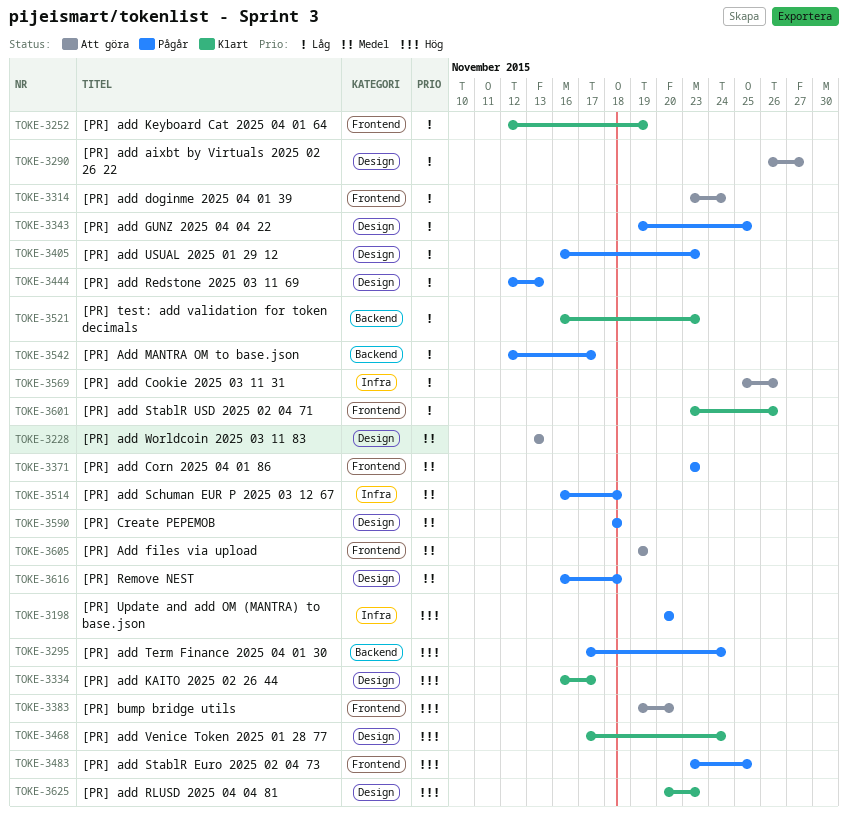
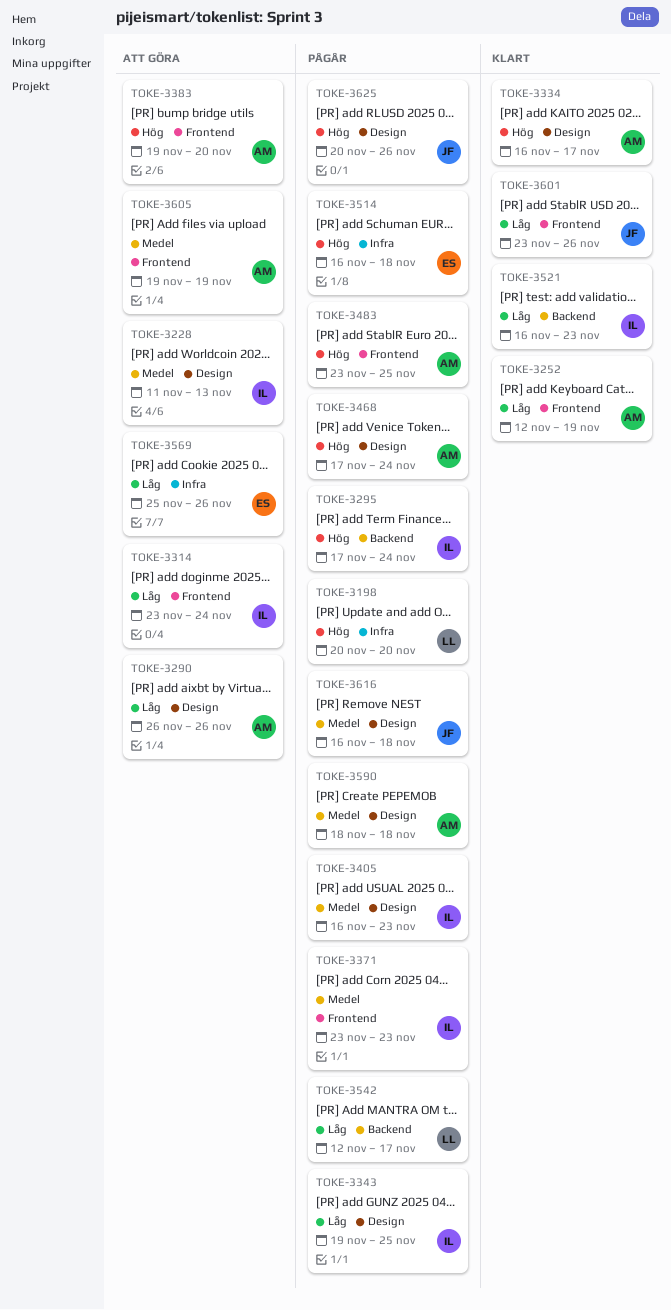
TOKE-3228, start: Nov 13 -> Nov 11
TOKE-3290, due: Nov 27 -> Nov 26
TOKE-3405, priority: Låg -> Medel
TOKE-3444: present -> none
TOKE-3468, status: Klart -> Pågår
TOKE-3514, priority: Medel -> Hög
TOKE-3625, status: Klart -> Pågår
TOKE-3625, due: Nov 23 -> Nov 26

